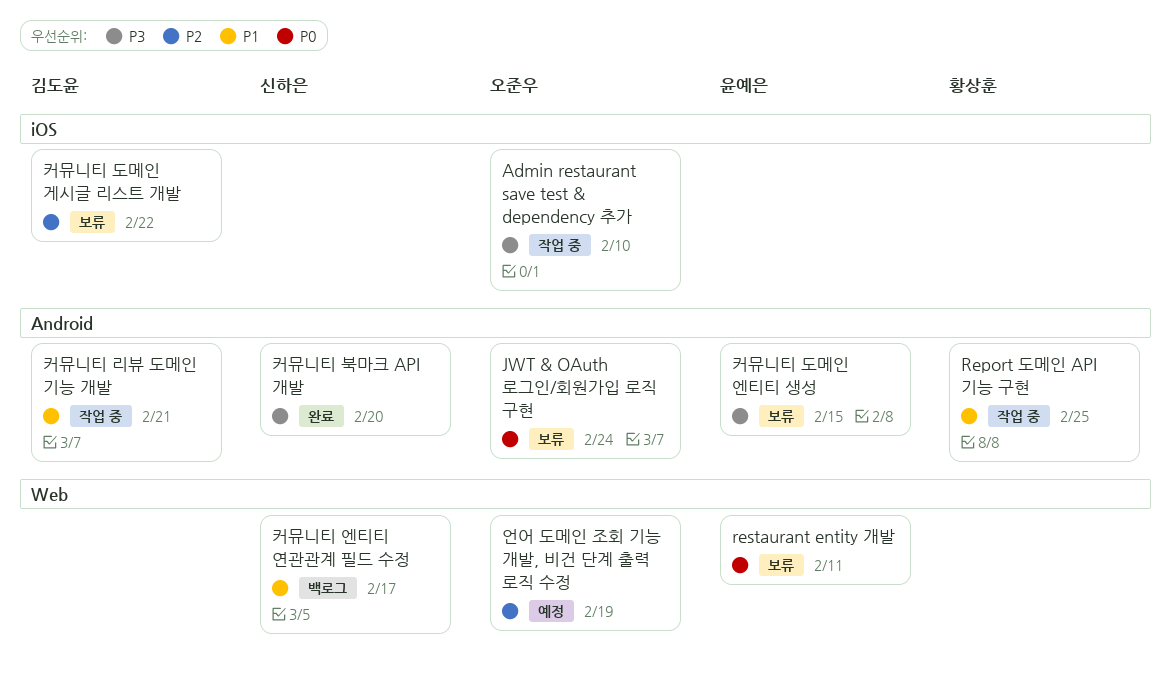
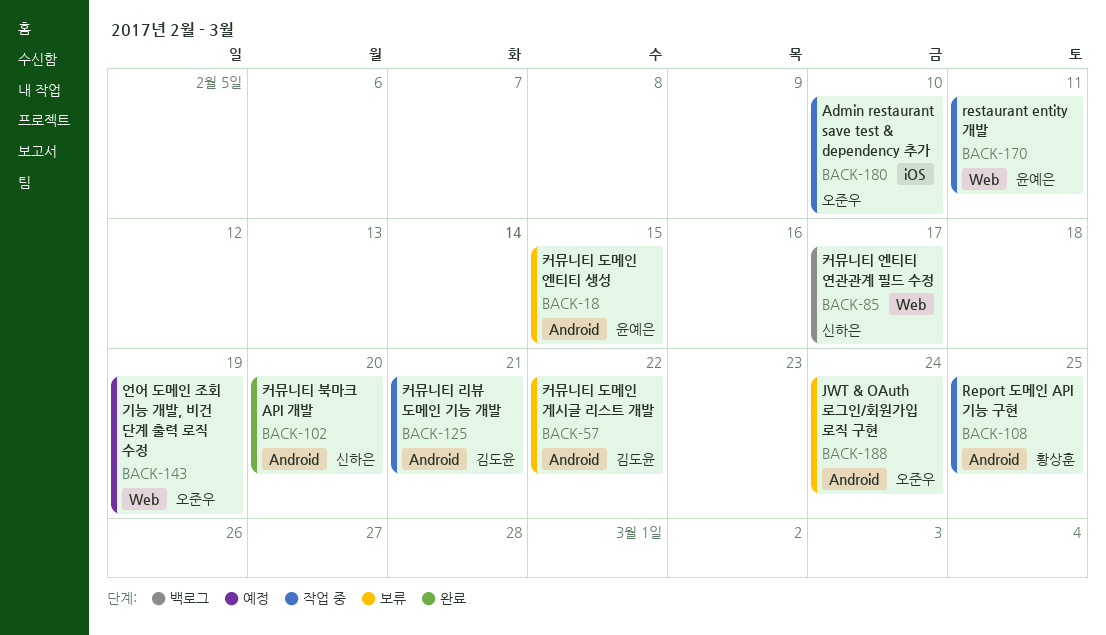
restaurant entity 개발, status: 보류 -> 작업 중
커뮤니티 도메인 게시글 리스트 개발, label: iOS -> Android

